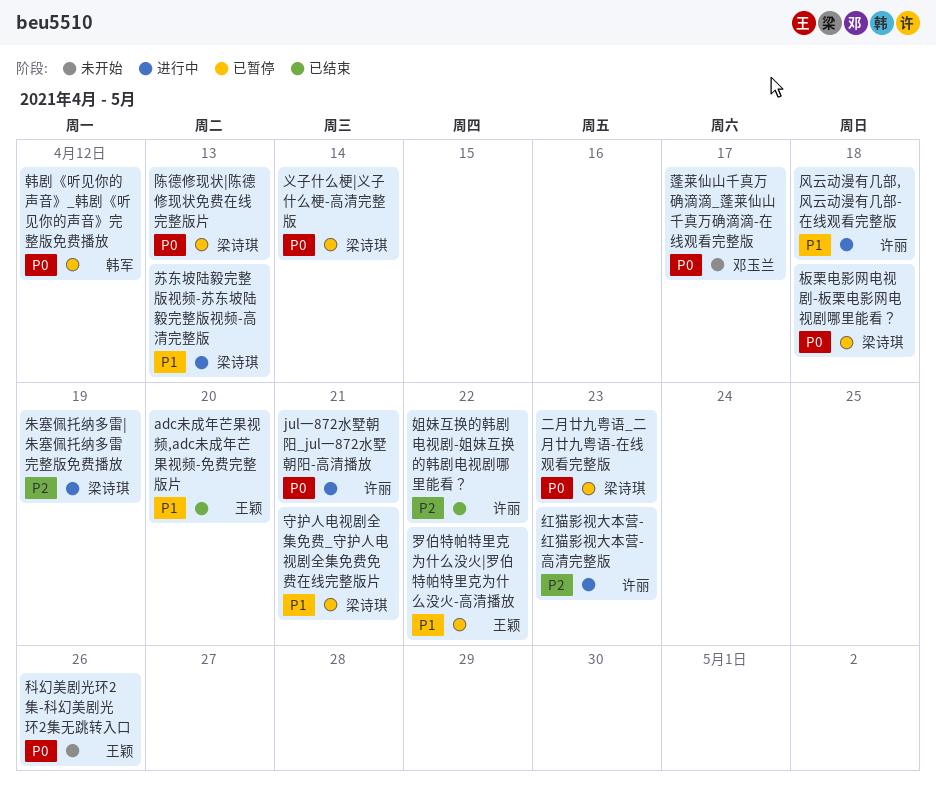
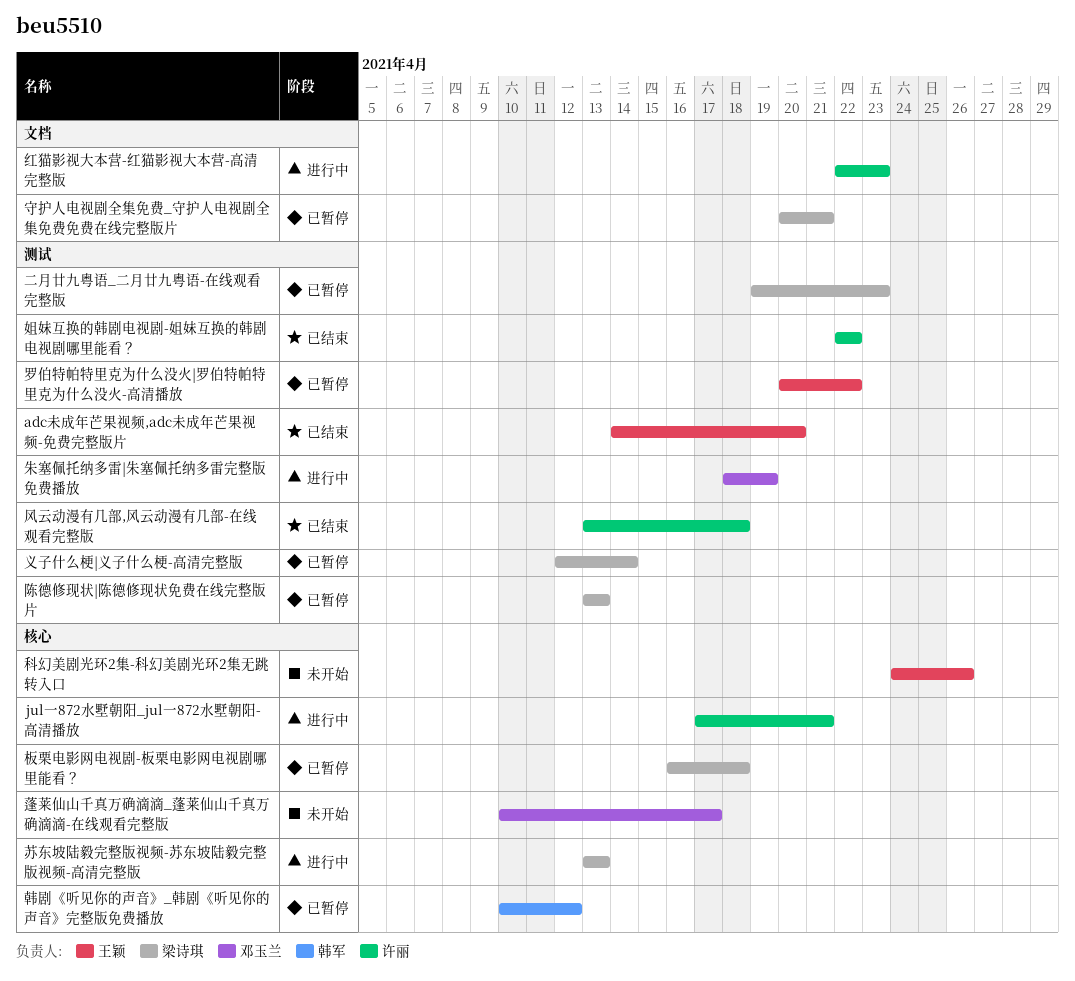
朱塞佩托纳多雷|朱塞佩托纳多雷完整版免费播放, owner: 梁诗琪 -> 邓玉兰
风云动漫有几部,风云动漫有几部-在线观看完整版, status: 进行中 -> 已结束

